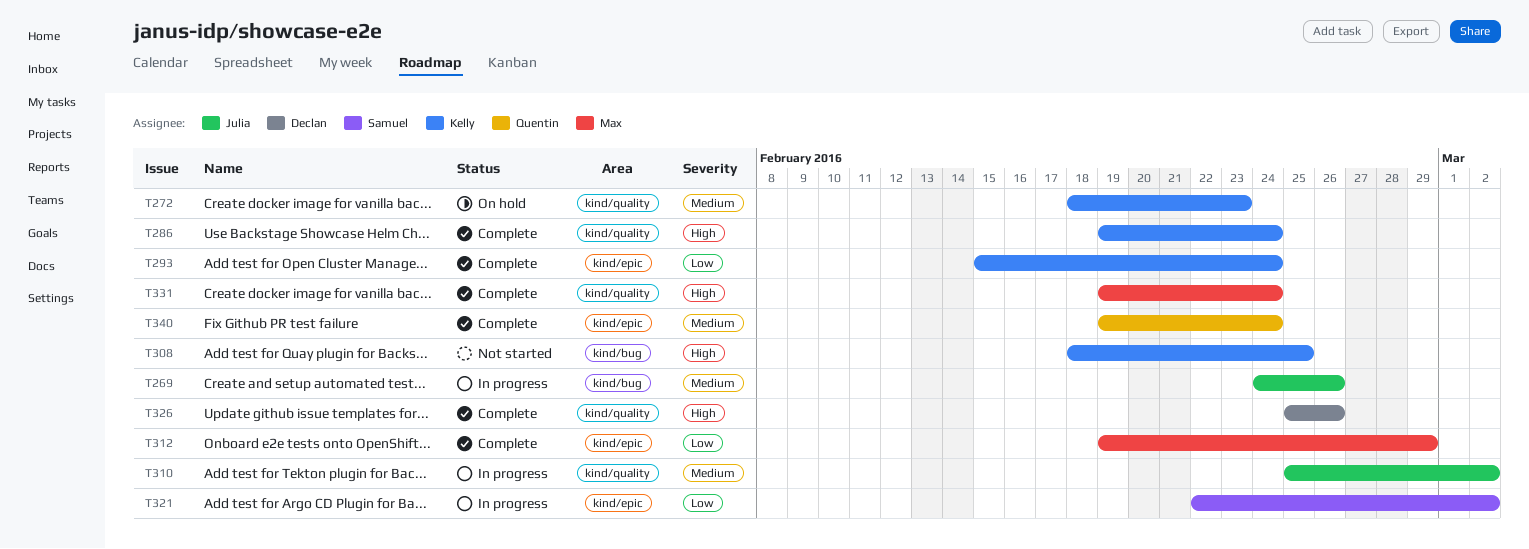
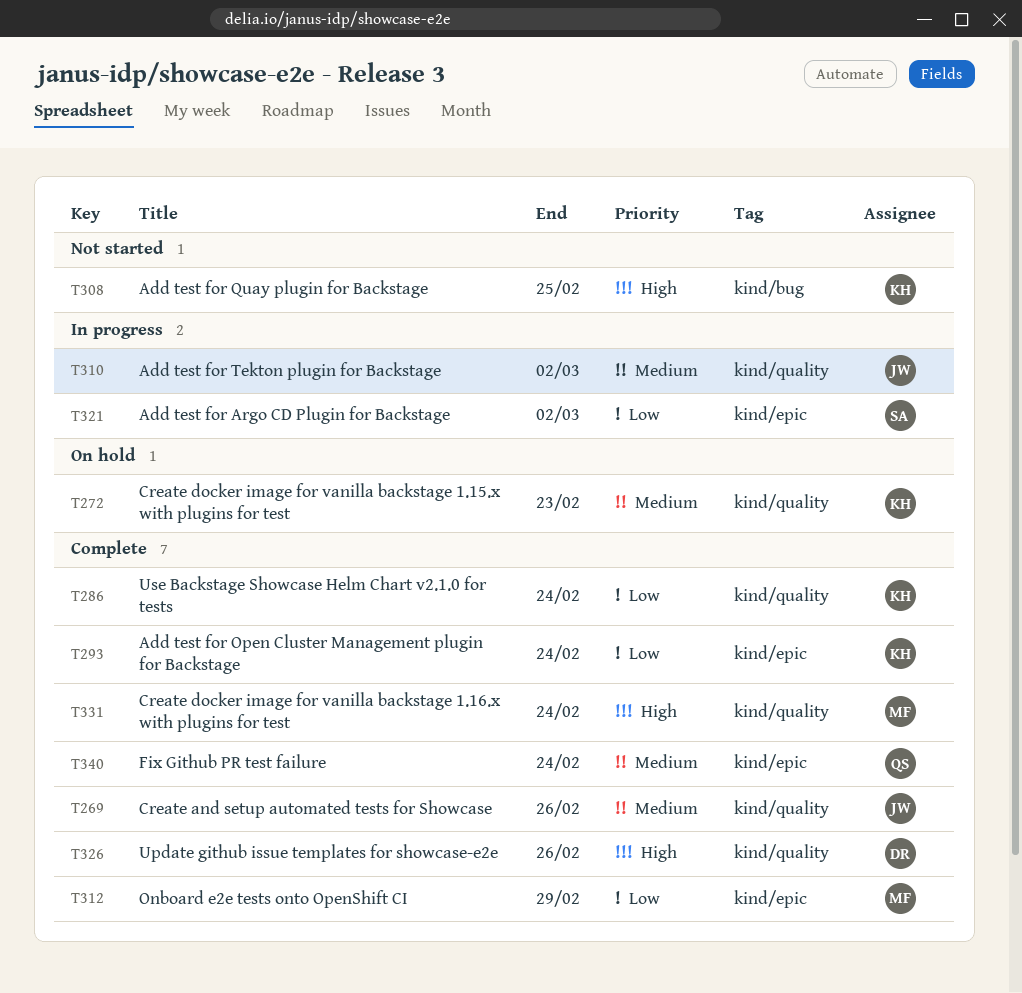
T269, status: In progress -> Complete
T269, label: kind/bug -> kind/quality
T286, priority: High -> Low

